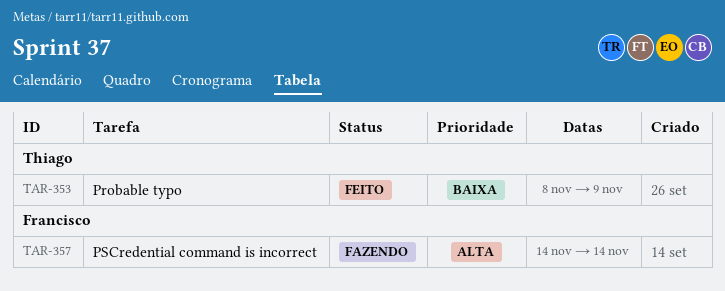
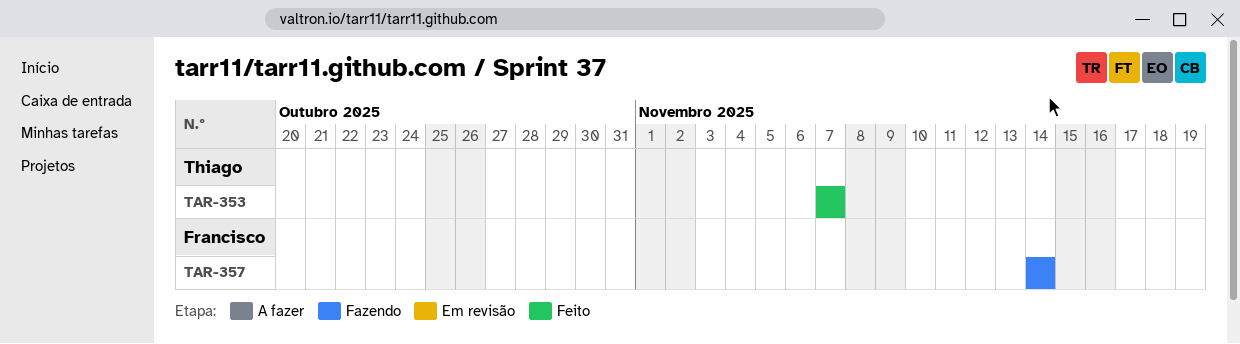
TAR-353, start: Nov 8 -> Nov 7
TAR-353, due: Nov 9 -> Nov 7

